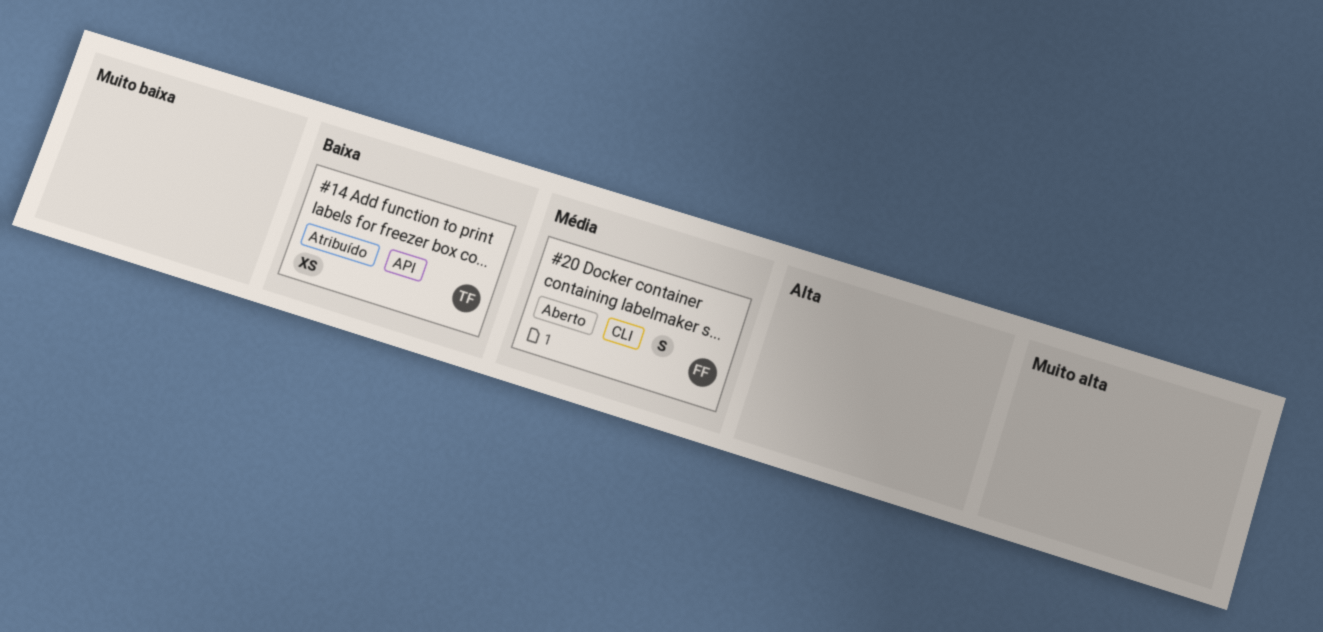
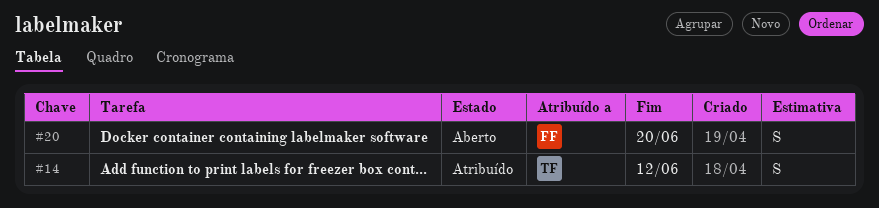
#14, estimate: XS -> S

